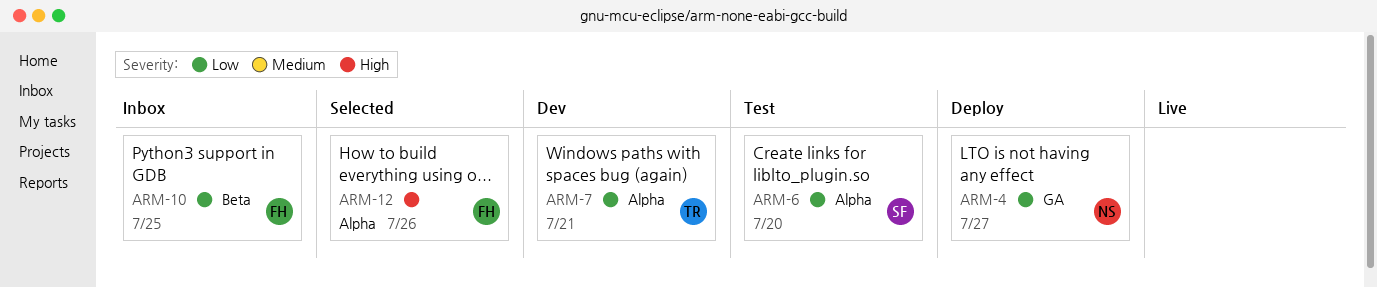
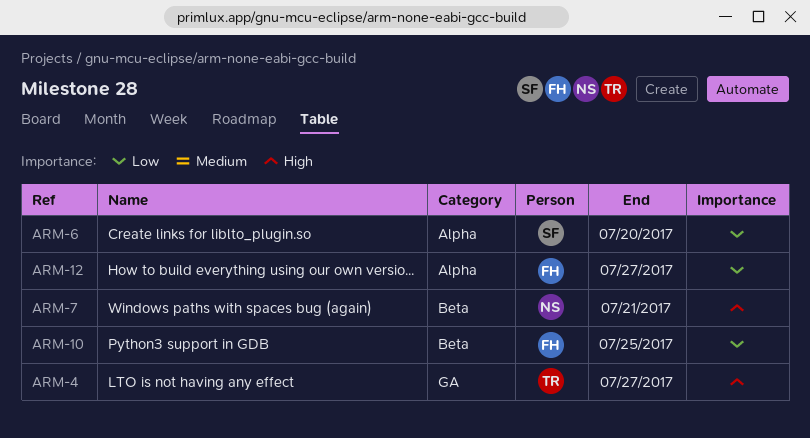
ARM-4, owner: NS -> TR
ARM-4, priority: Low -> High
ARM-7, owner: TR -> NS
ARM-7, priority: Low -> High
ARM-7, label: Alpha -> Beta
ARM-12, priority: High -> Low
ARM-12, due: Jul 26 -> Jul 27

